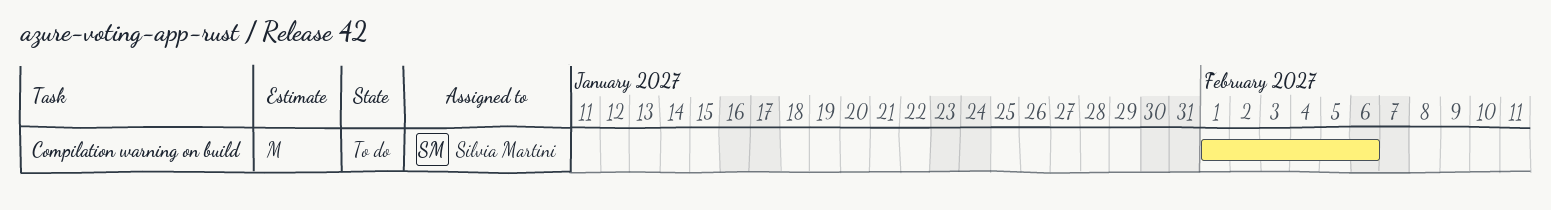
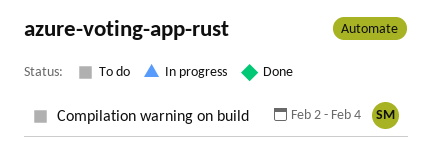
Compilation warning on build, start: Feb 1 -> Feb 2
Compilation warning on build, due: Feb 6 -> Feb 4

